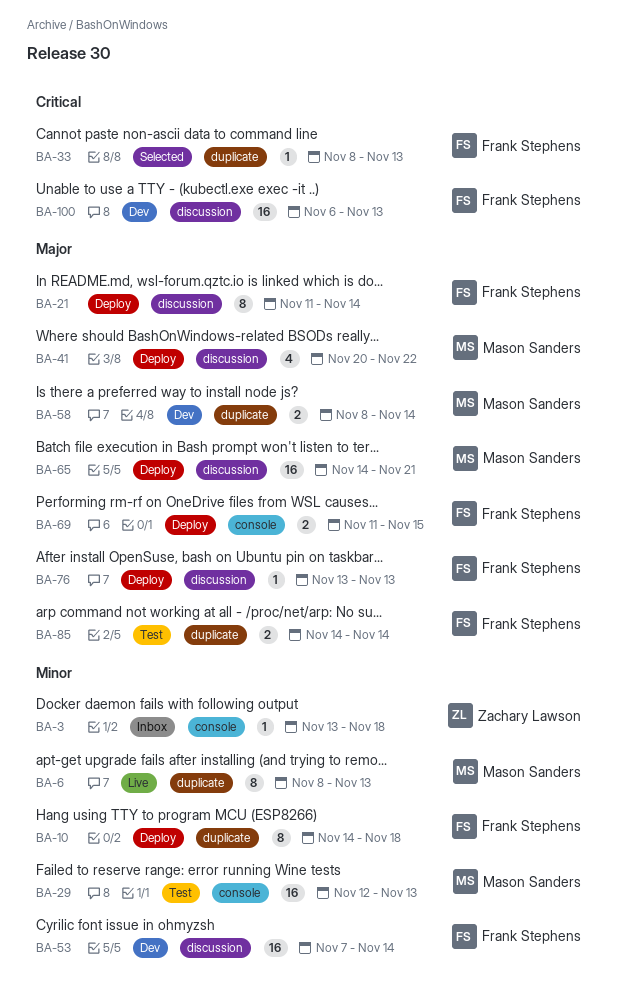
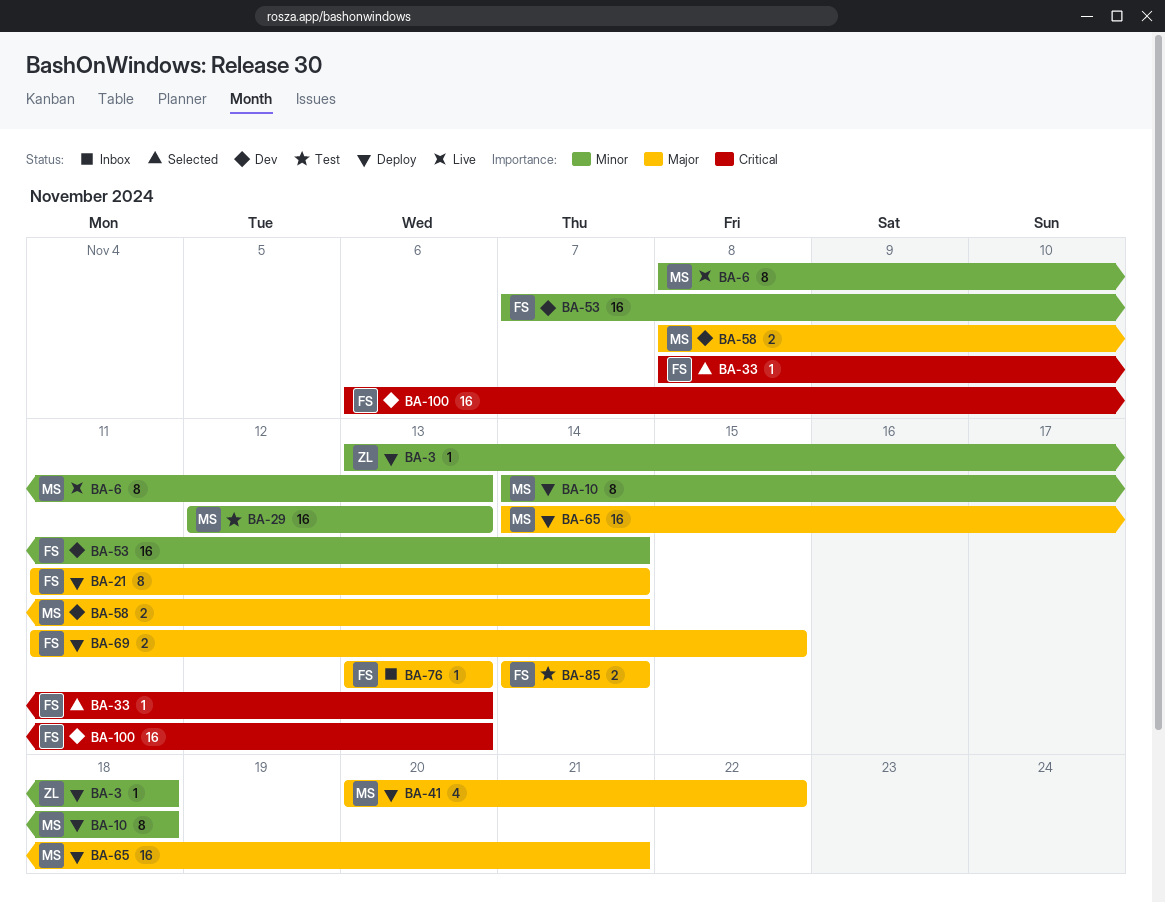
BA-3, status: Inbox -> Deploy
BA-10, owner: Frank Stephens -> Mason Sanders
BA-76, status: Deploy -> Inbox

